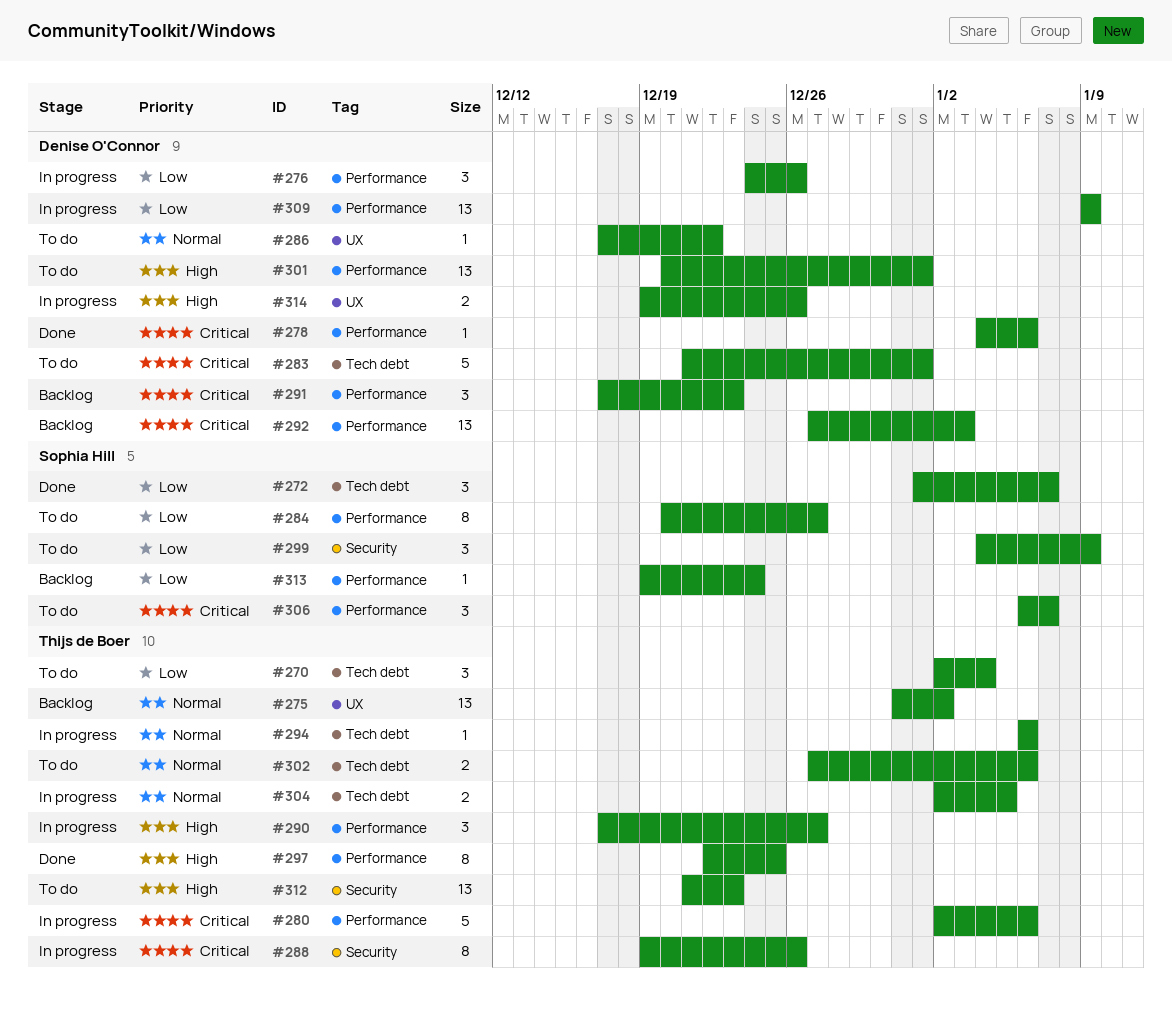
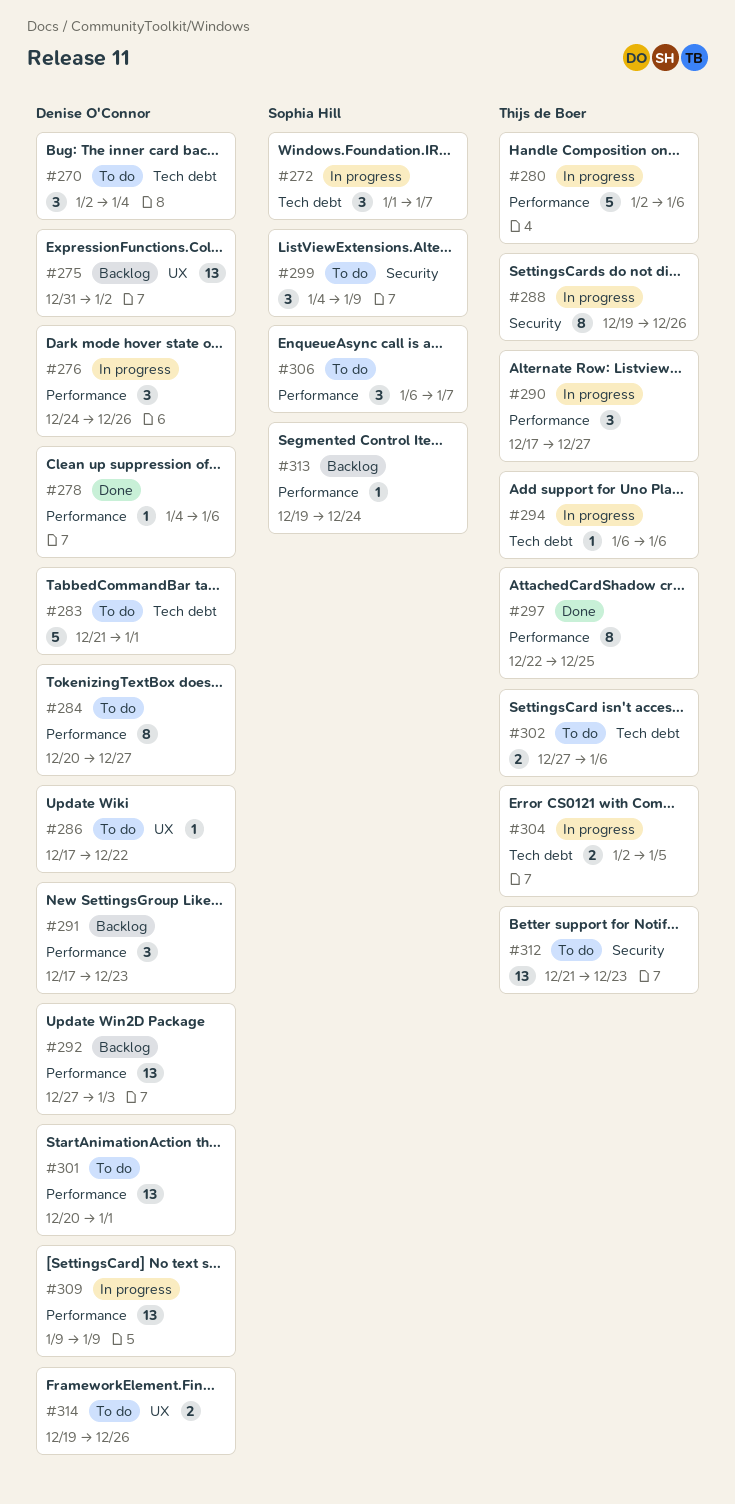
#270, owner: Thijs de Boer -> Denise O'Connor
#272, status: Done -> In progress
#275, owner: Thijs de Boer -> Denise O'Connor
#284, owner: Sophia Hill -> Denise O'Connor
#314, status: In progress -> To do

